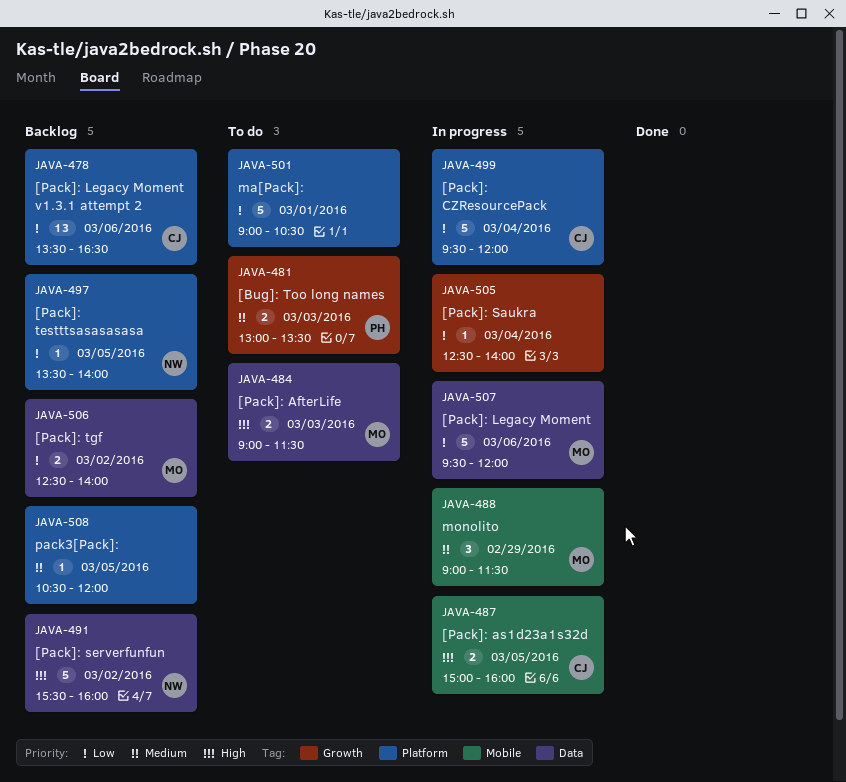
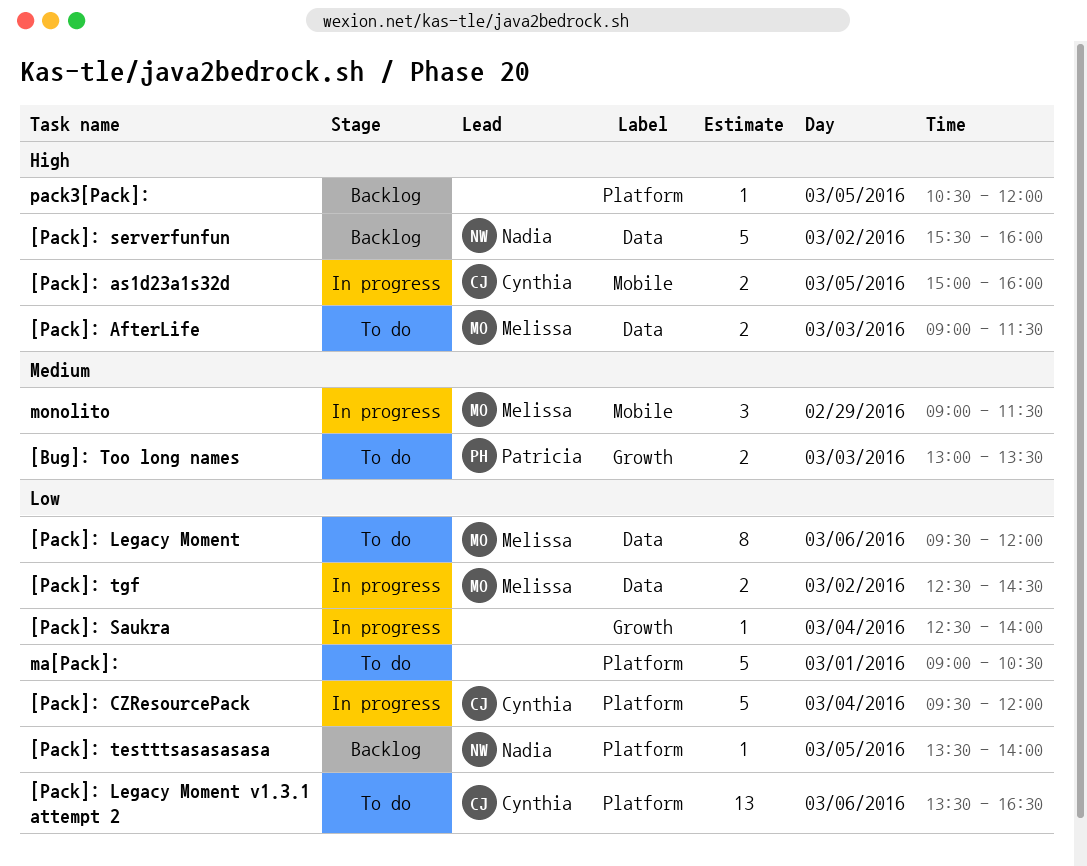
[Pack]: Legacy Moment, status: In progress -> To do
[Pack]: Legacy Moment, estimate: 5 -> 8
[Pack]: Legacy Moment v1.3.1 attempt 2, status: Backlog -> To do
[Pack]: tgf, status: Backlog -> In progress
[Pack]: tgf, ends: 14:00 -> 14:30
pack3[Pack]:, priority: Medium -> High

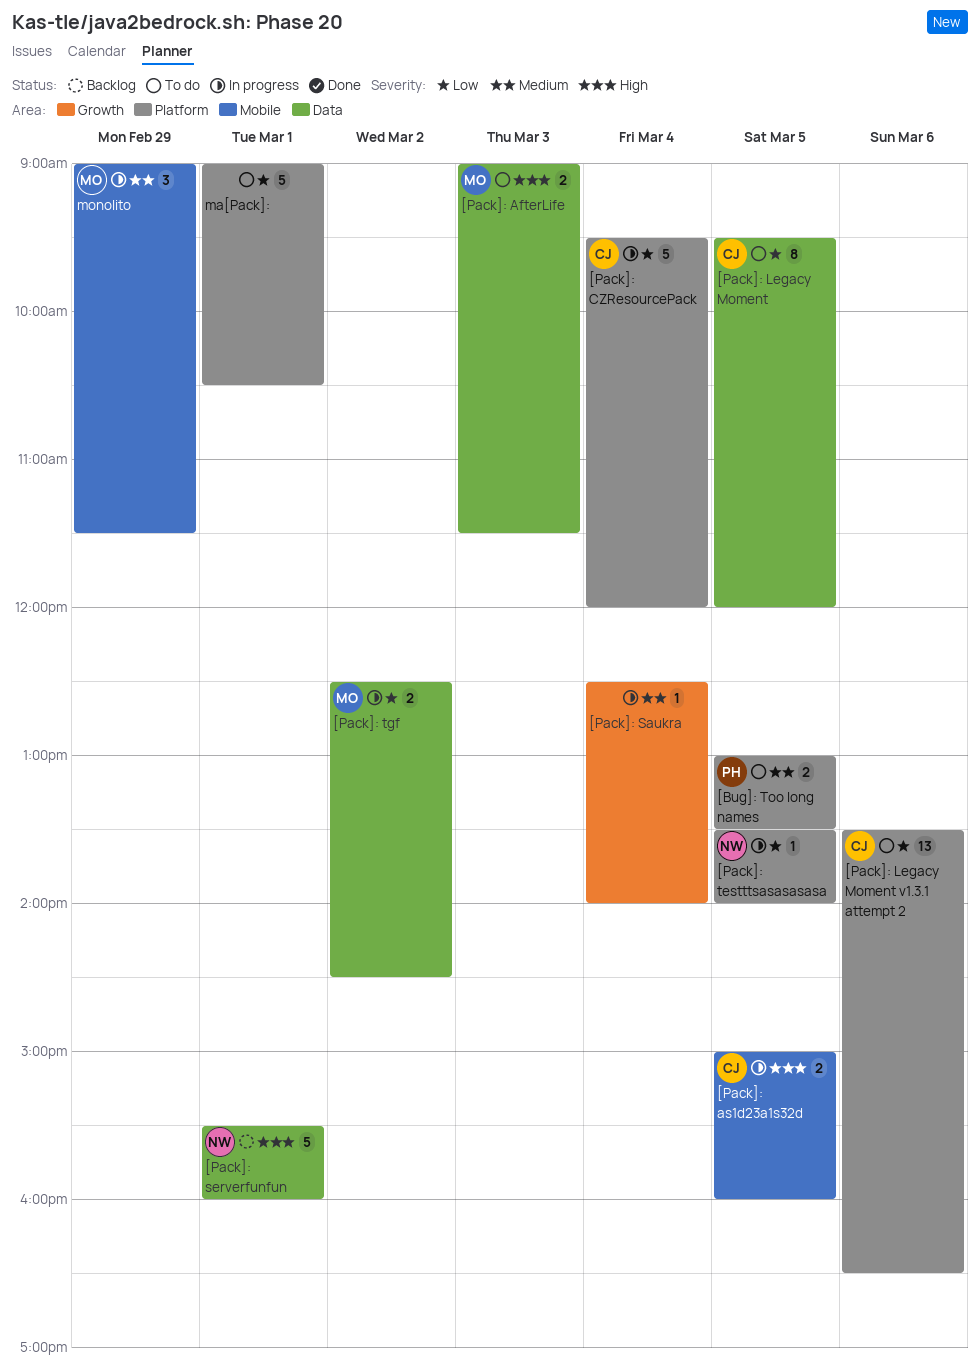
[Bug]: Too long names, label: Growth -> Platform
[Bug]: Too long names, day: Mar 3 -> Mar 5
[Pack]: Legacy Moment, owner: Melissa -> Cynthia
[Pack]: Legacy Moment, day: Mar 6 -> Mar 5
[Pack]: Saukra, priority: Low -> Medium
[Pack]: serverfunfun, day: Mar 2 -> Mar 1
[Pack]: testttsasasasasa, status: Backlog -> In progress
pack3[Pack]:: present -> none

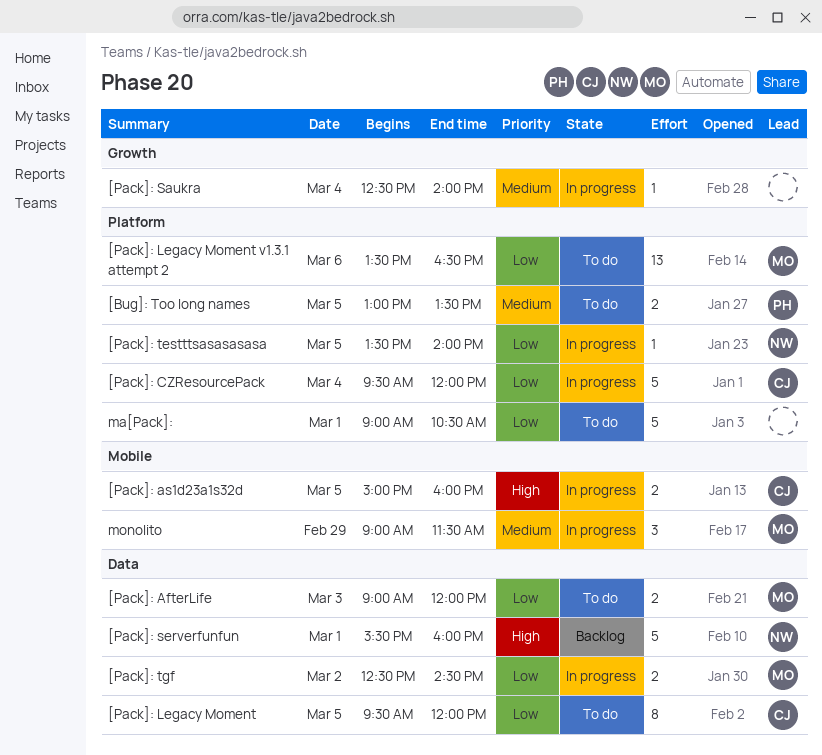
[Pack]: AfterLife, priority: High -> Low
[Pack]: AfterLife, ends: 11:30 -> 12:00
[Pack]: Legacy Moment v1.3.1 attempt 2, owner: CJ -> MO

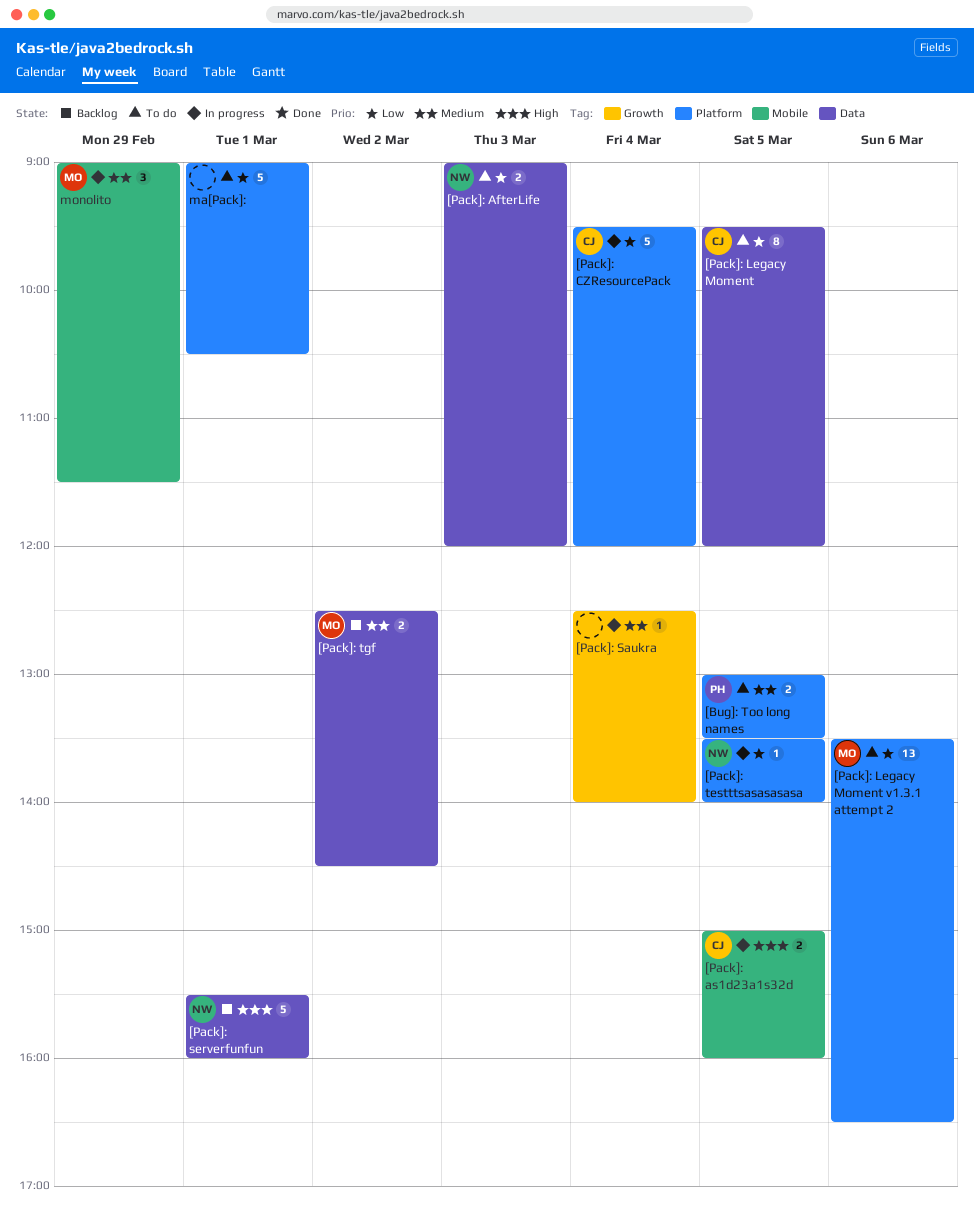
[Pack]: AfterLife, owner: MO -> NW
[Pack]: tgf, status: In progress -> Backlog
[Pack]: tgf, priority: Low -> Medium

